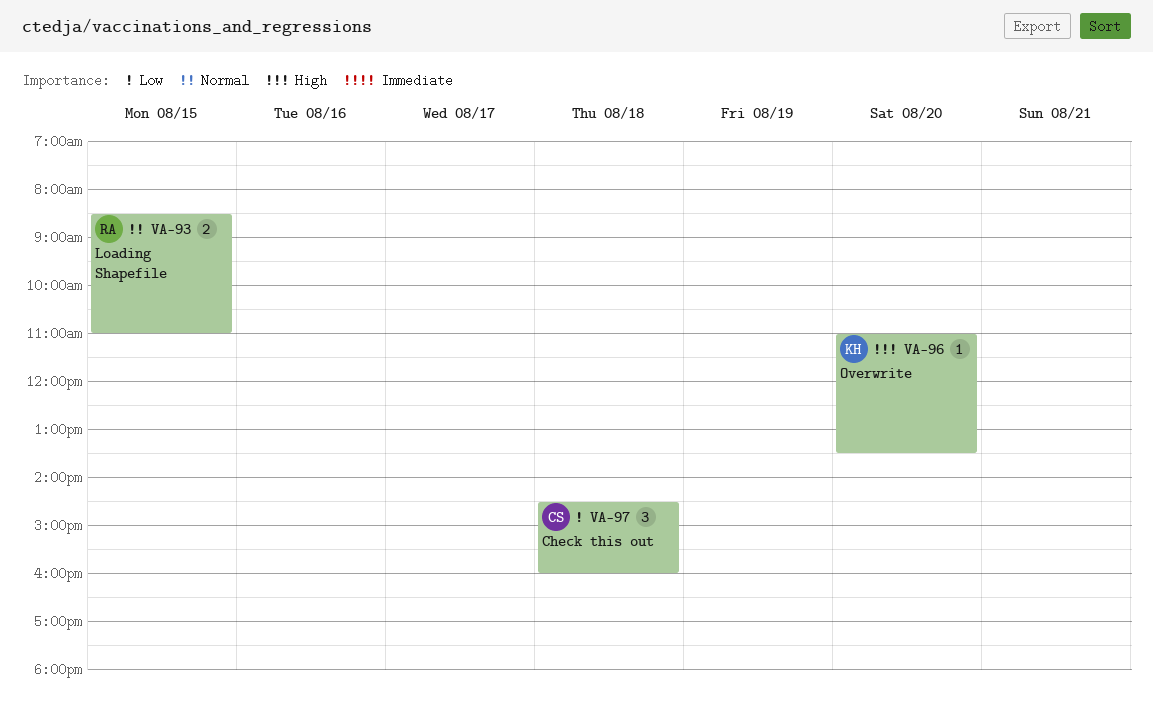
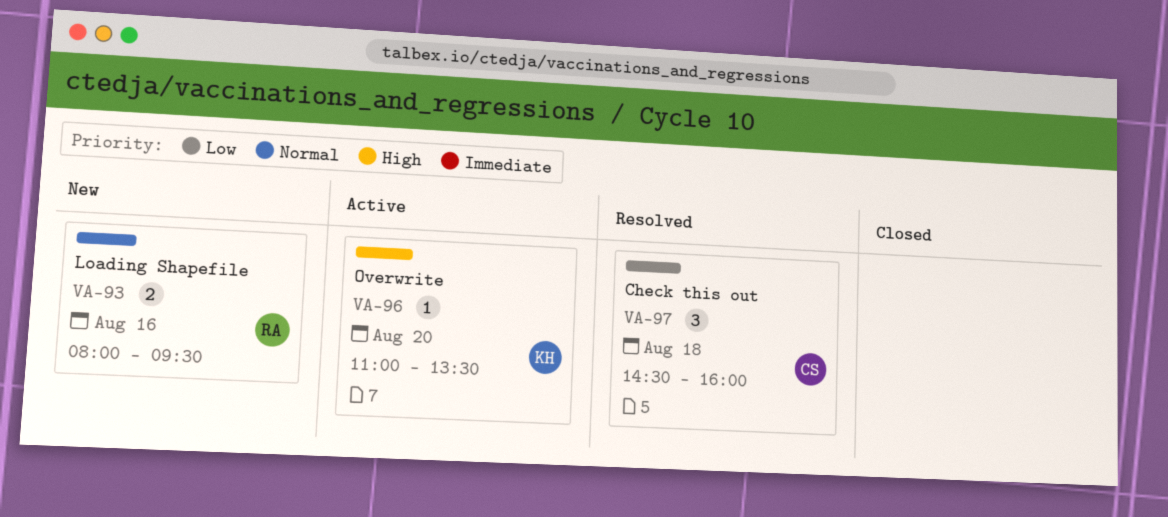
VA-93, day: Aug 15 -> Aug 16
VA-93, begins: 08:30 -> 08:00
VA-93, ends: 11:00 -> 09:30

